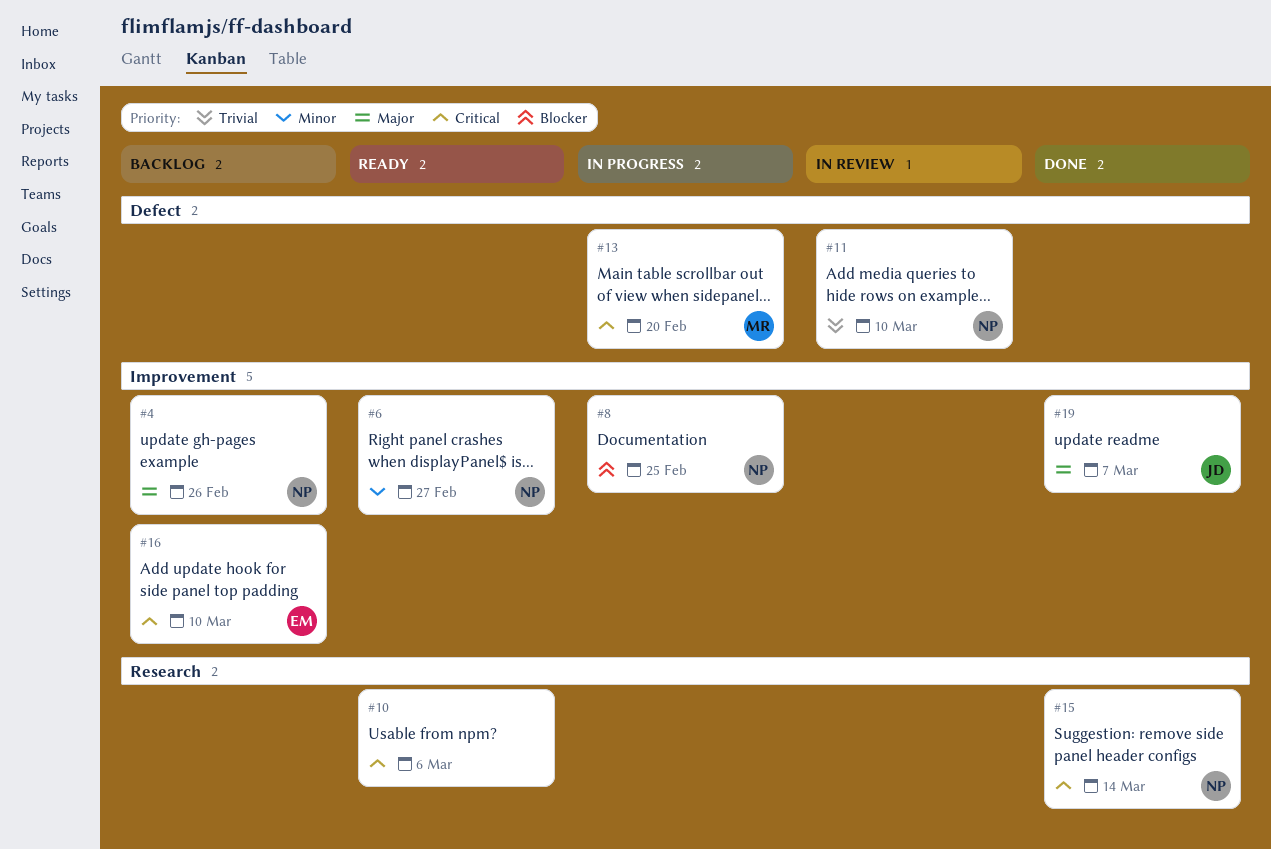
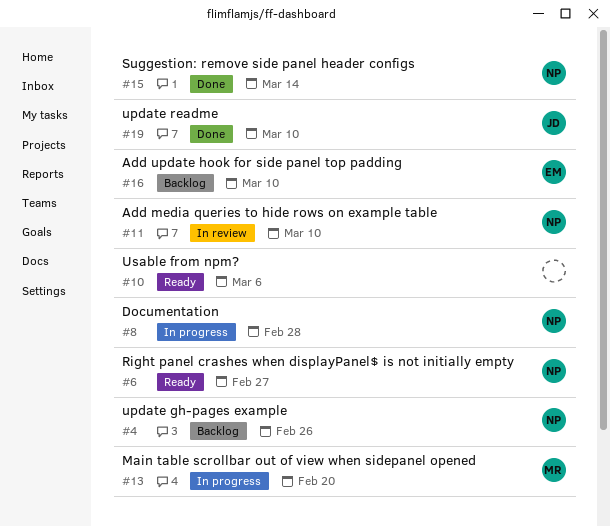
#8, due: Feb 25 -> Feb 28
#19, due: Mar 7 -> Mar 10

